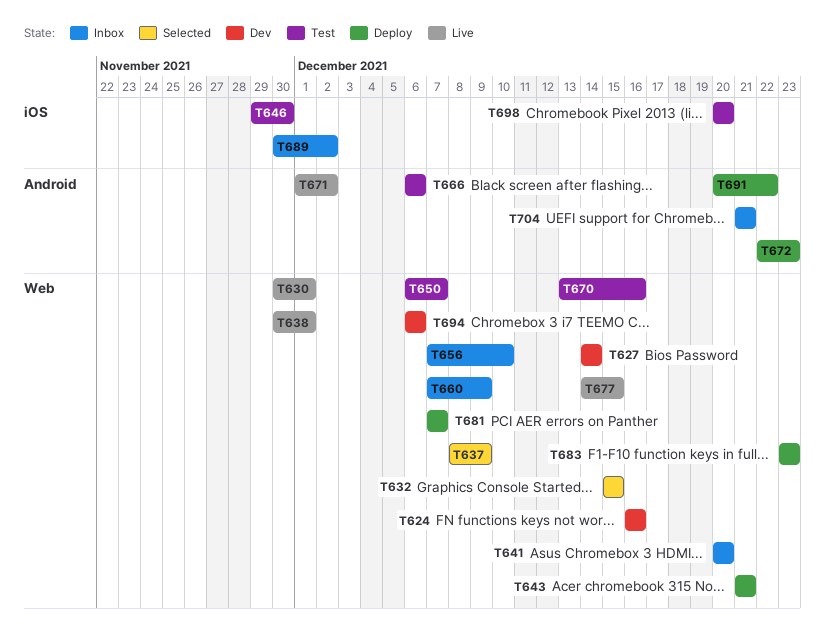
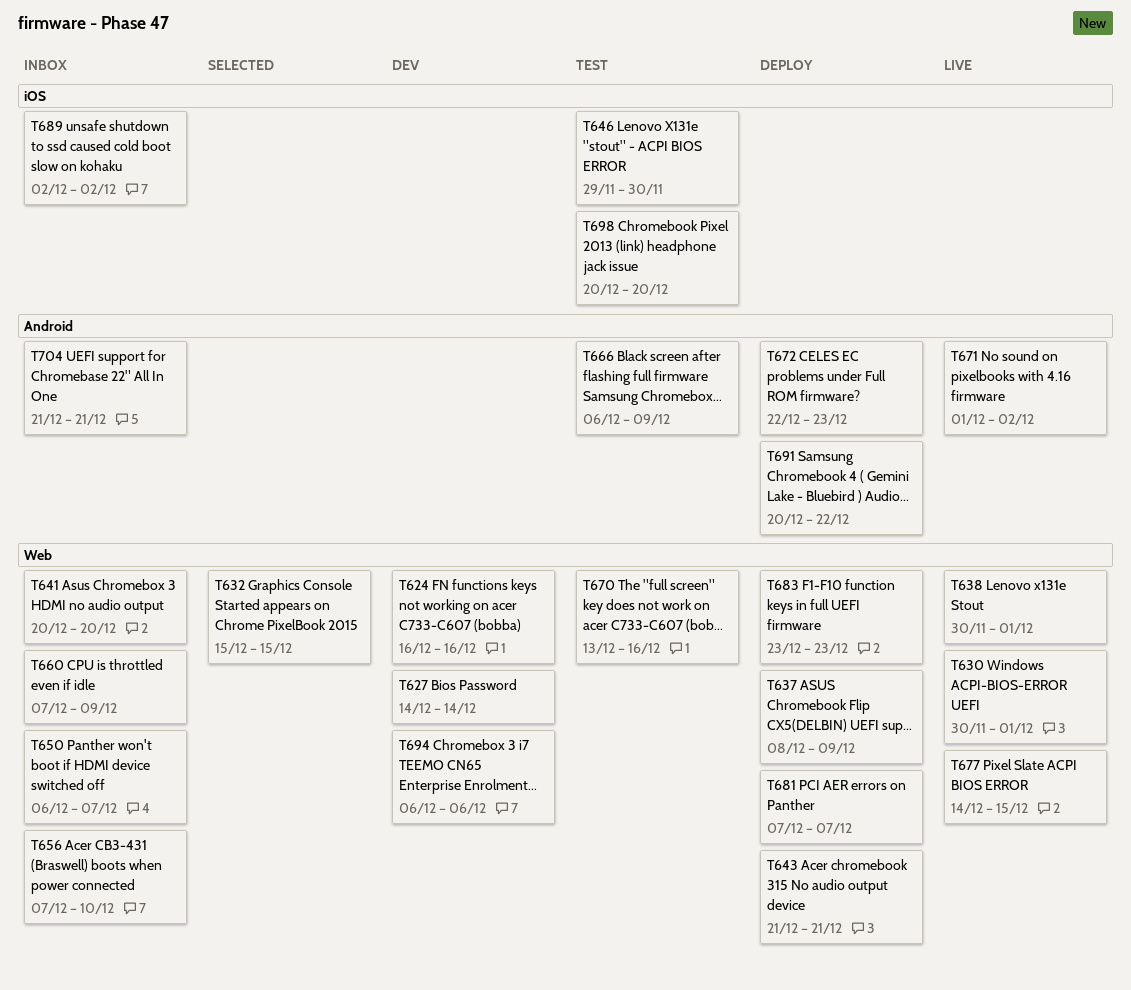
T637, status: Selected -> Deploy
T650, status: Test -> Inbox
T666, due: Dec 6 -> Dec 9
T689, start: Nov 30 -> Dec 2

